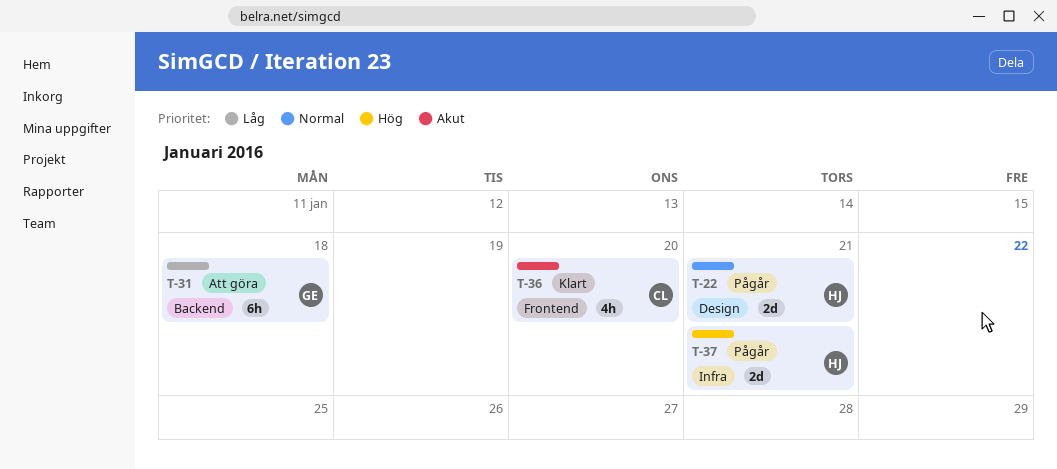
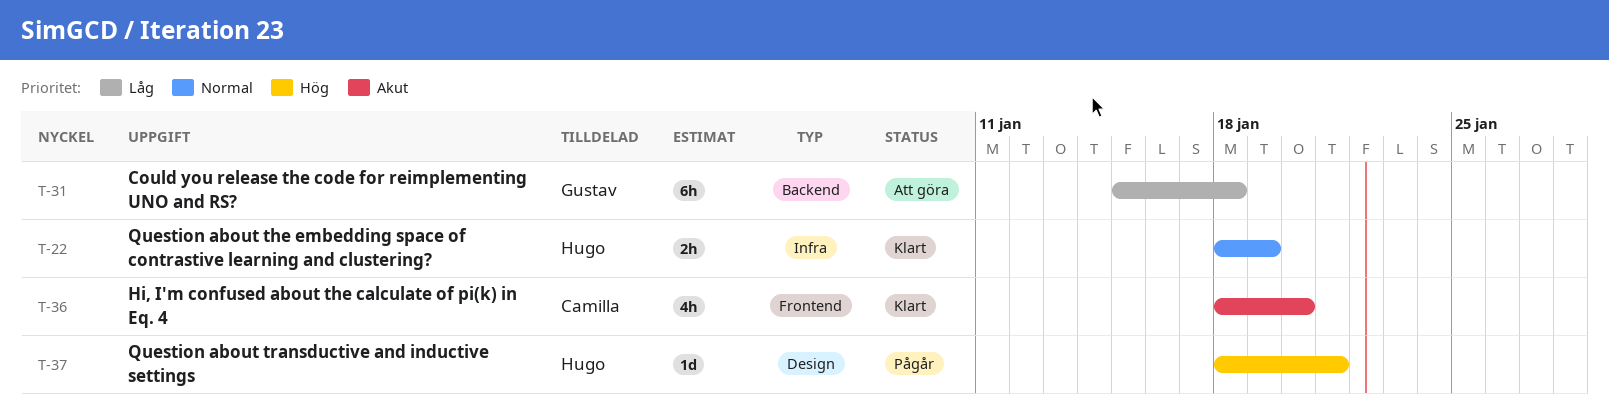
T-22, status: Pågår -> Klart
T-22, label: Design -> Infra
T-22, estimate: 2d -> 2h
T-22, due: Jan 21 -> Jan 19
T-37, label: Infra -> Design
T-37, estimate: 2d -> 1d

